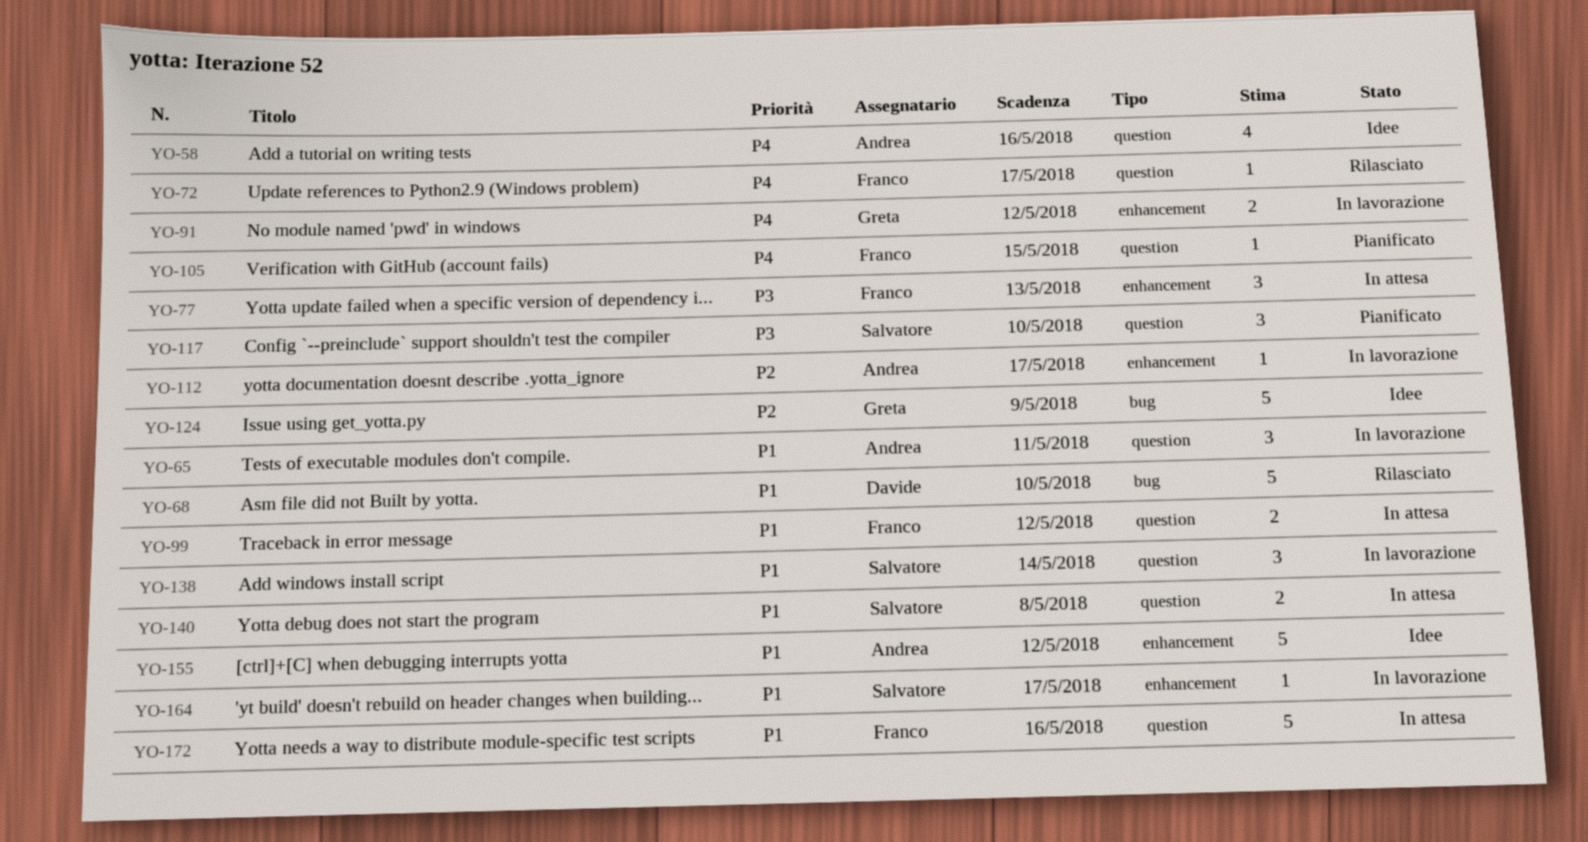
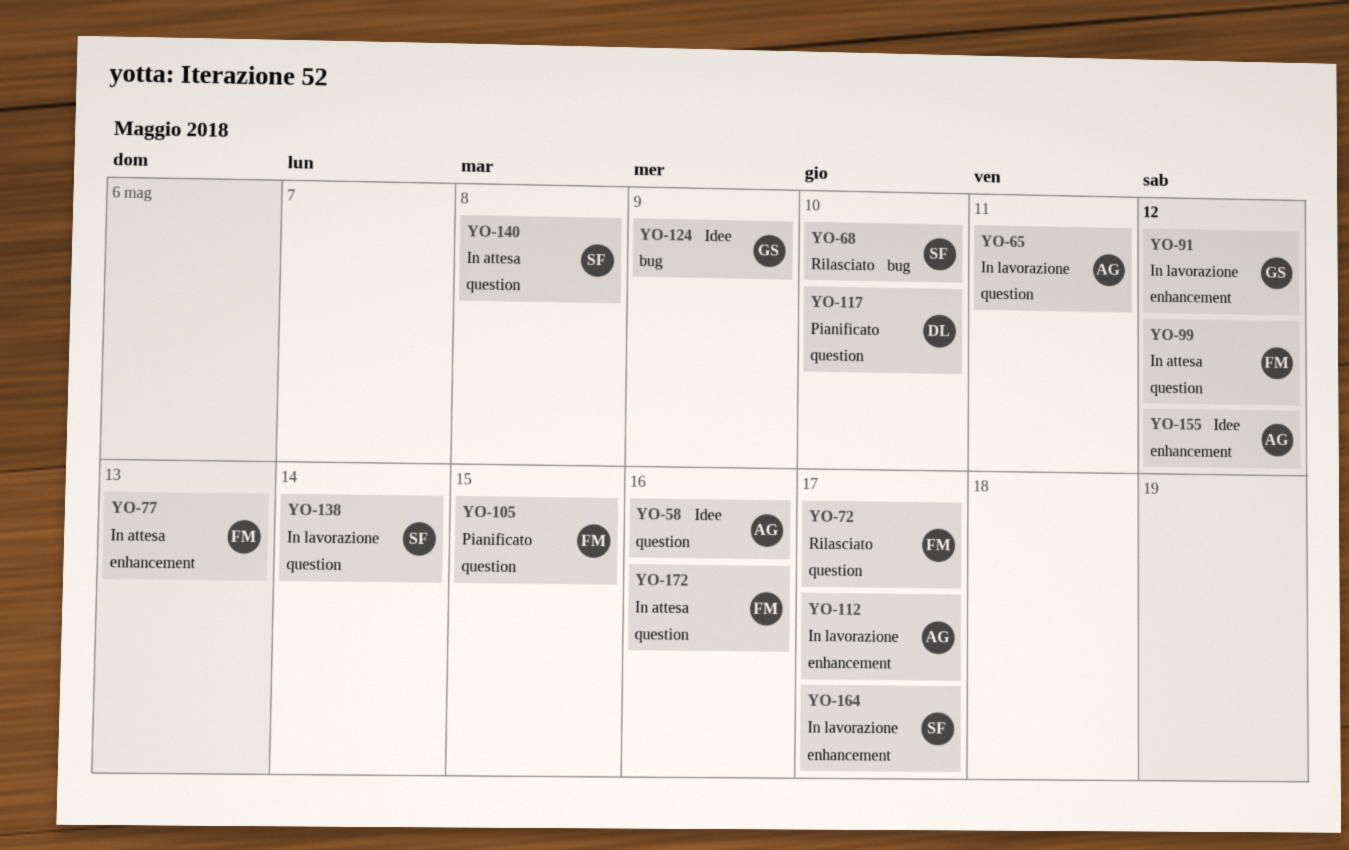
YO-68, owner: Davide -> Salvatore
YO-117, owner: Salvatore -> Davide

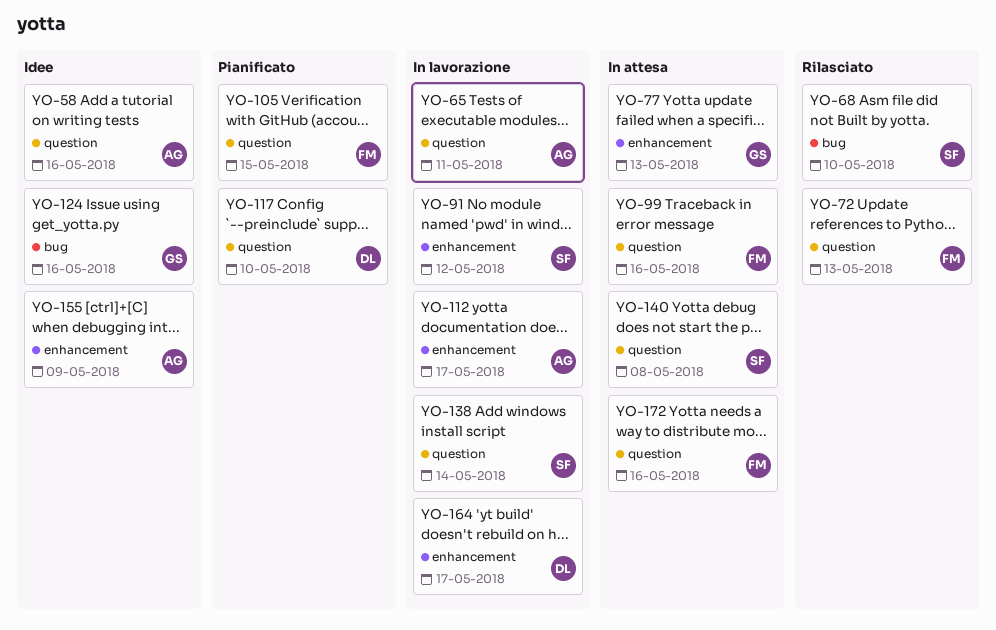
YO-72, due: May 17 -> May 13
YO-77, owner: FM -> GS
YO-91, owner: GS -> SF
YO-99, due: May 12 -> May 16
YO-124, due: May 9 -> May 16
YO-155, due: May 12 -> May 9
YO-164, owner: SF -> DL

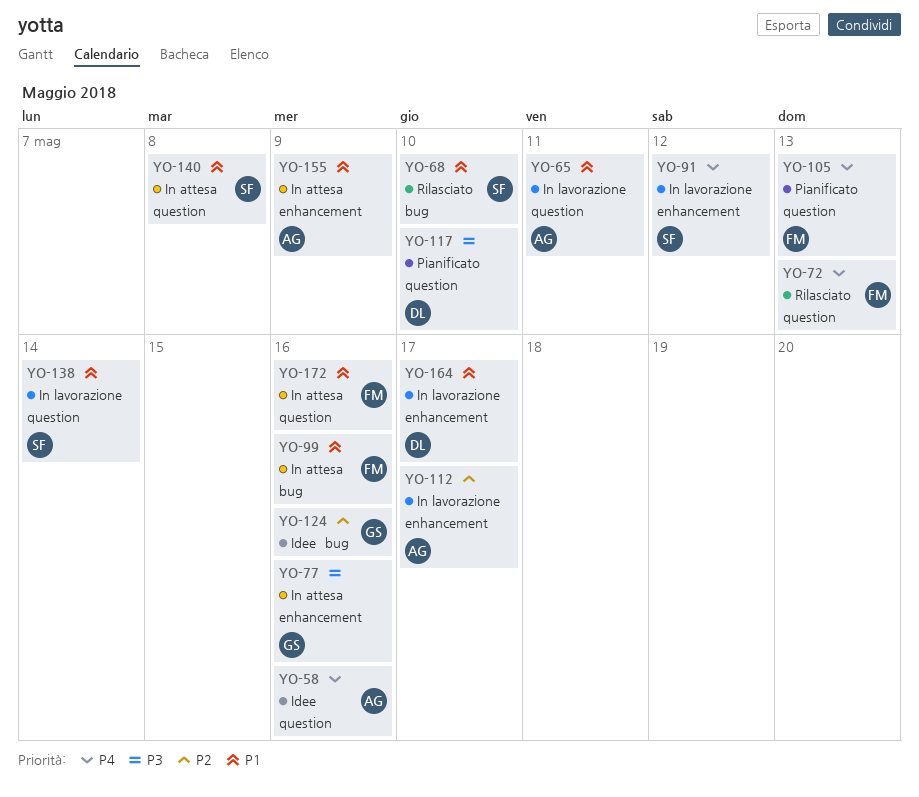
YO-77, due: May 13 -> May 16
YO-99, label: question -> bug
YO-105, due: May 15 -> May 13
YO-155, status: Idee -> In attesa

